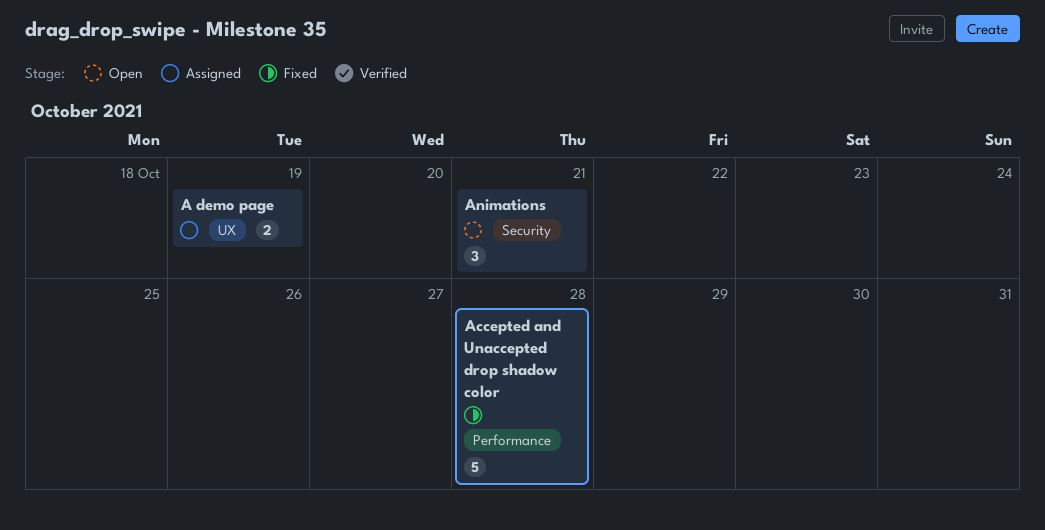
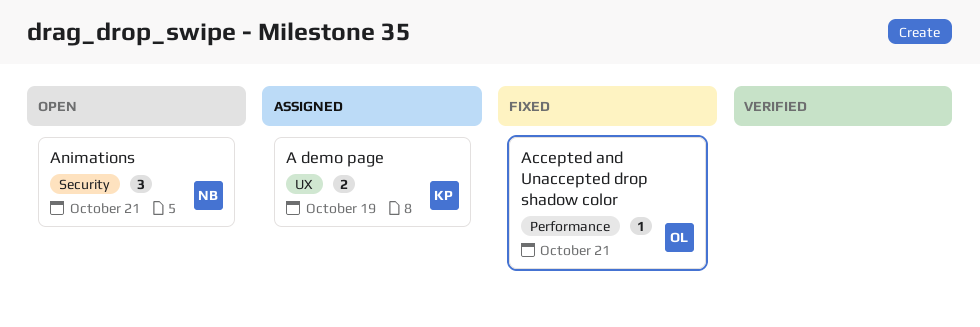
Accepted and Unaccepted drop shadow color, estimate: 5 -> 1
Accepted and Unaccepted drop shadow color, due: Oct 28 -> Oct 21

